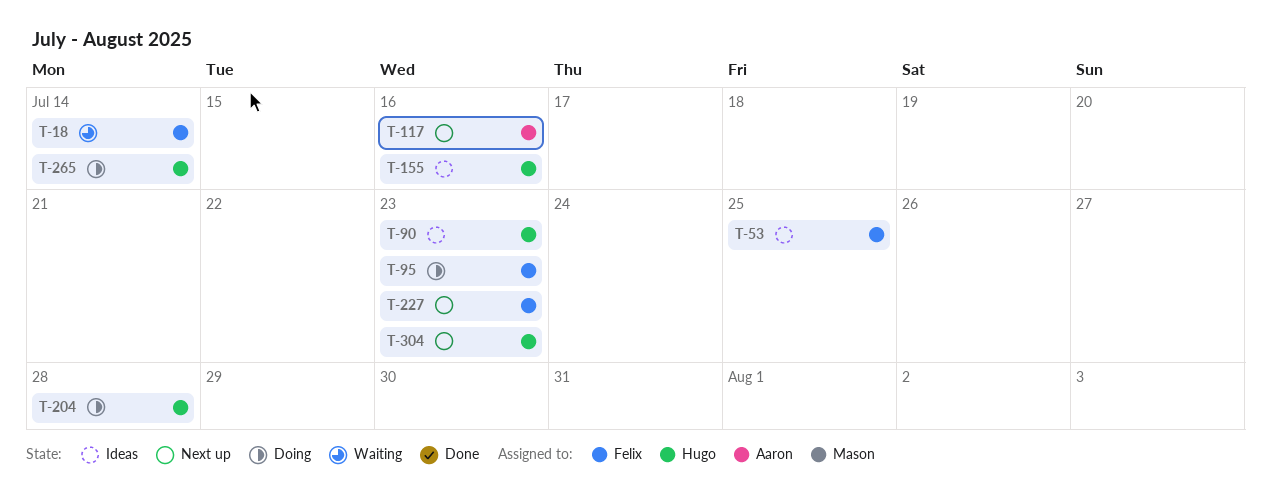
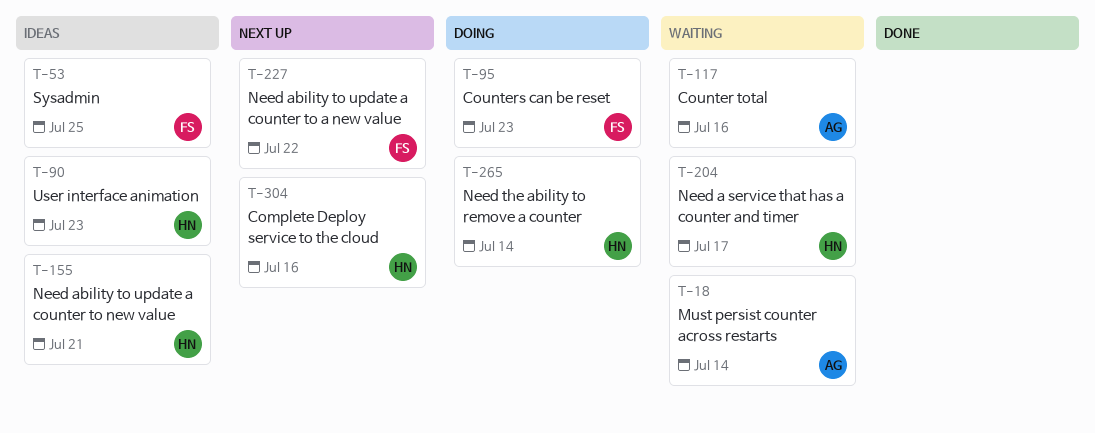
T-18, owner: Felix -> Aaron
T-117, status: Next up -> Waiting
T-155, due: Jul 16 -> Jul 21
T-204, status: Doing -> Waiting
T-204, due: Jul 28 -> Jul 17
T-227, due: Jul 23 -> Jul 22
T-304, due: Jul 23 -> Jul 16

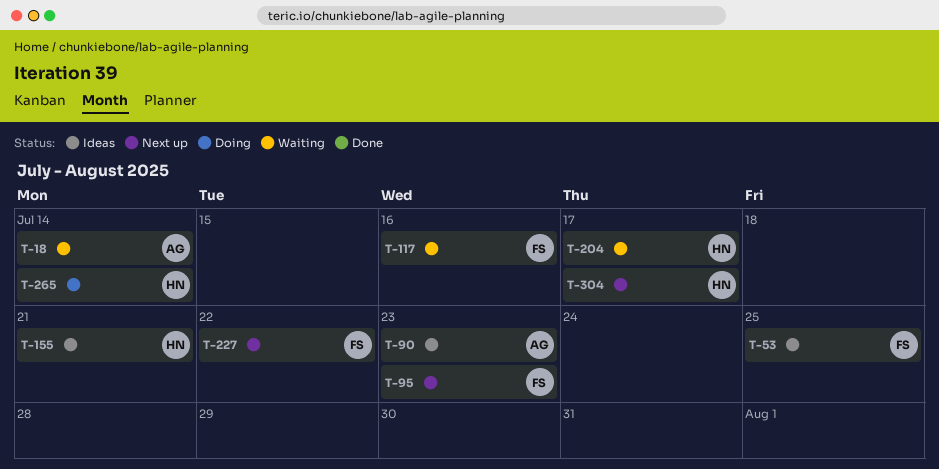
T-90, owner: HN -> AG
T-95, status: Doing -> Next up
T-117, owner: AG -> FS
T-304, due: Jul 16 -> Jul 17

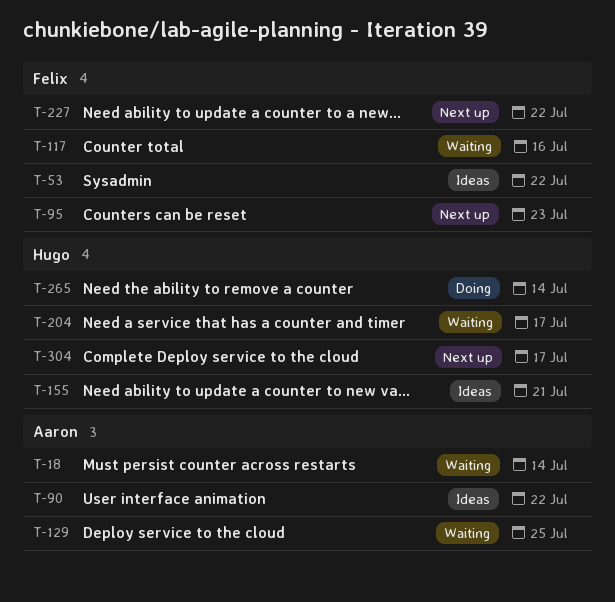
T-53, due: Jul 25 -> Jul 22
T-90, due: Jul 23 -> Jul 22
T-129: none -> present

